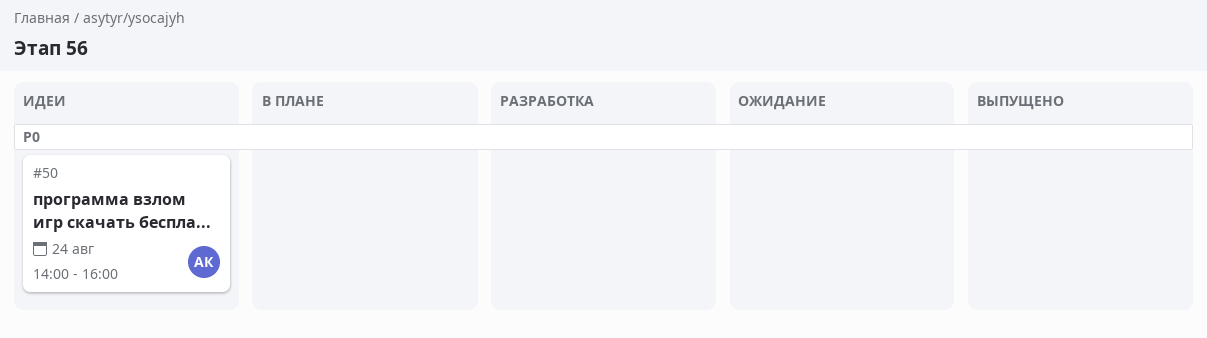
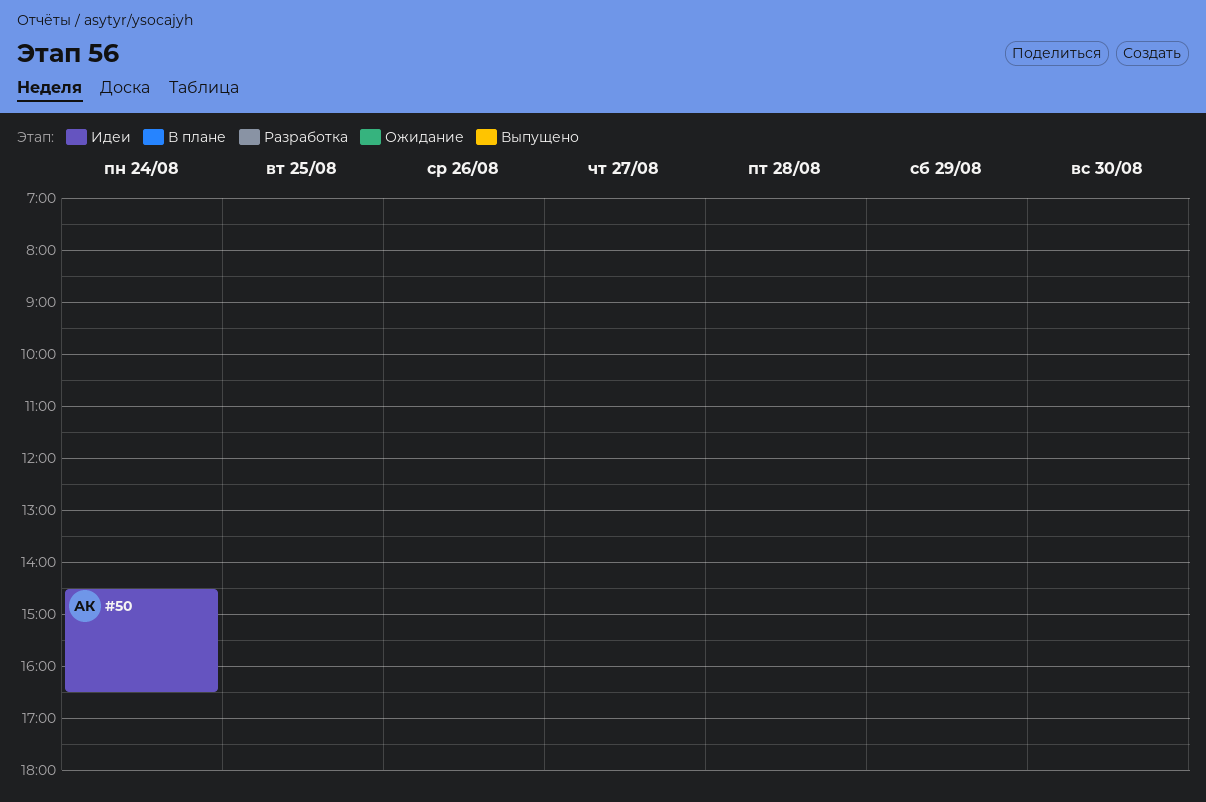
#50, begins: 14:00 -> 14:30
#50, ends: 16:00 -> 16:30

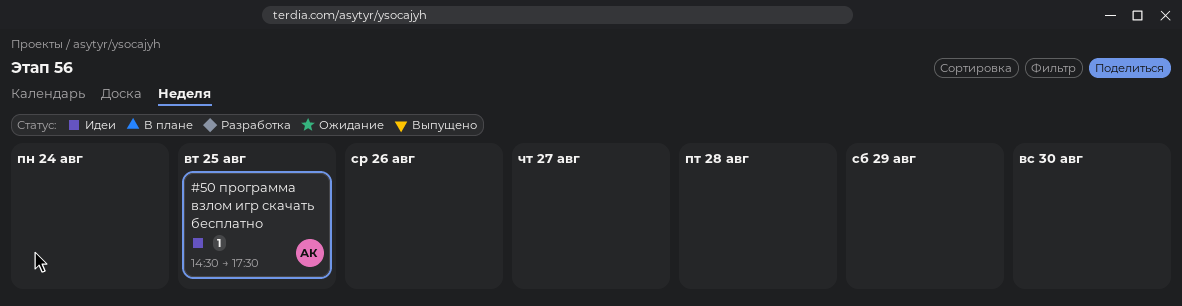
#50, day: Aug 24 -> Aug 25
#50, ends: 16:30 -> 17:30

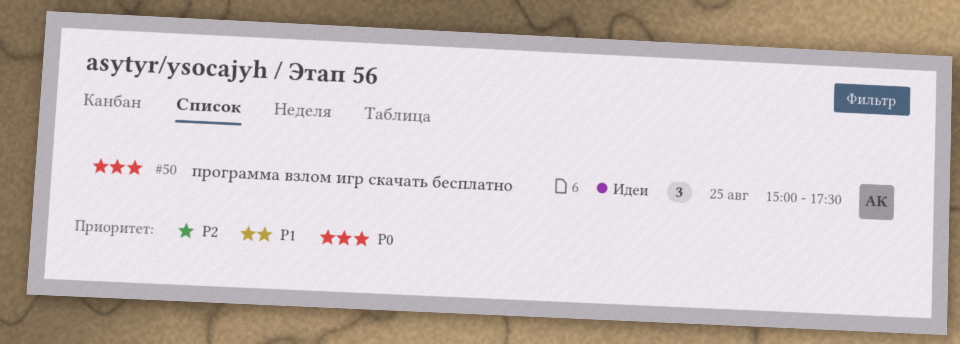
#50, estimate: 1 -> 3
#50, begins: 14:30 -> 15:00

